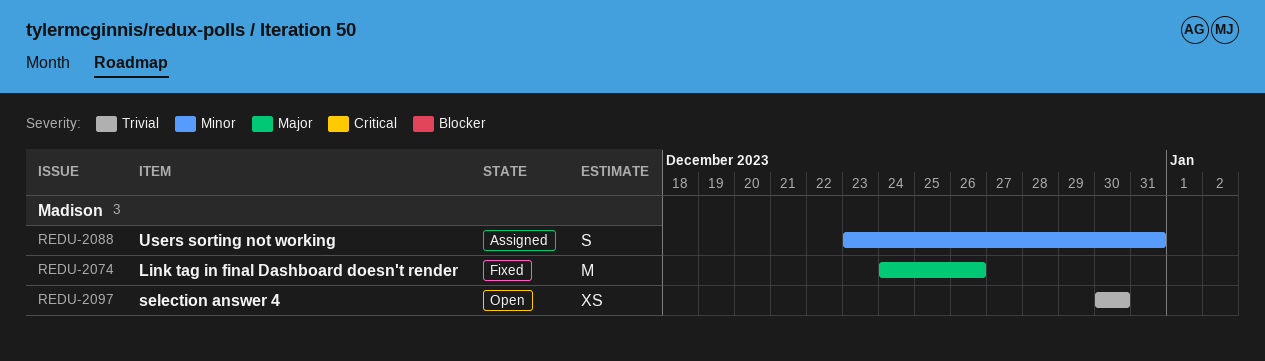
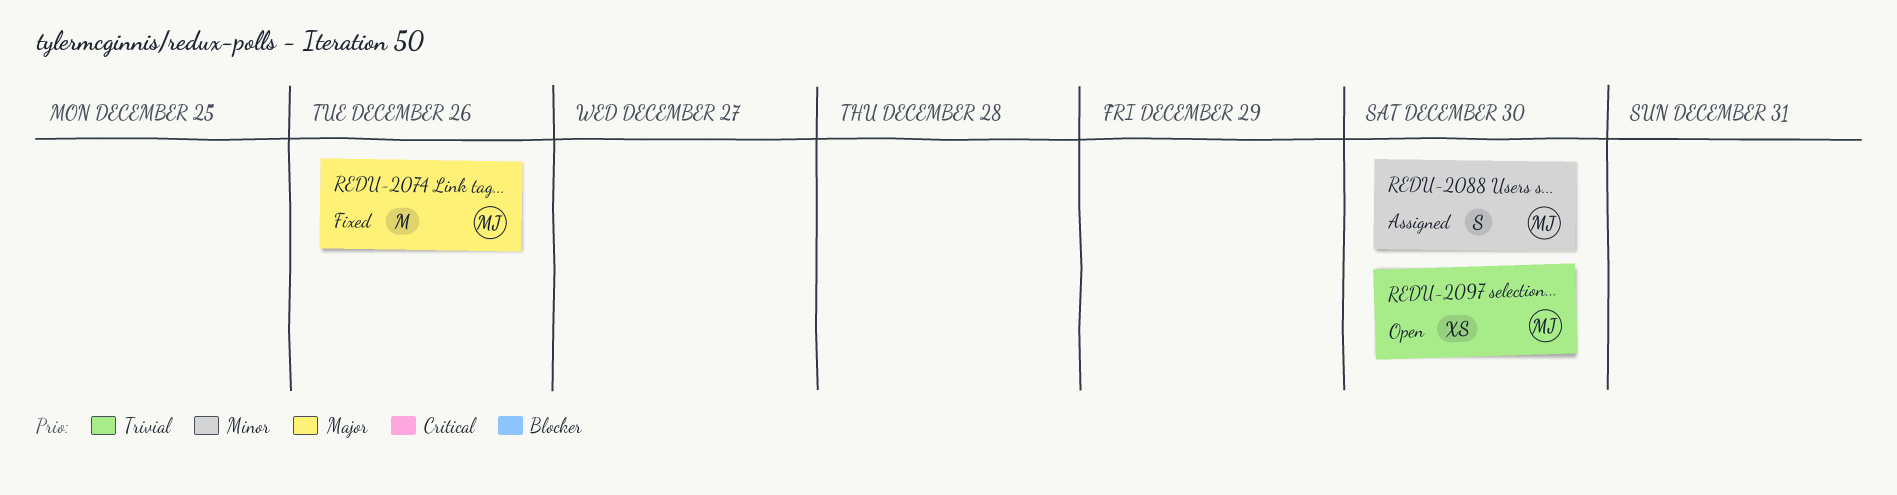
REDU-2088, due: Dec 31 -> Dec 30

